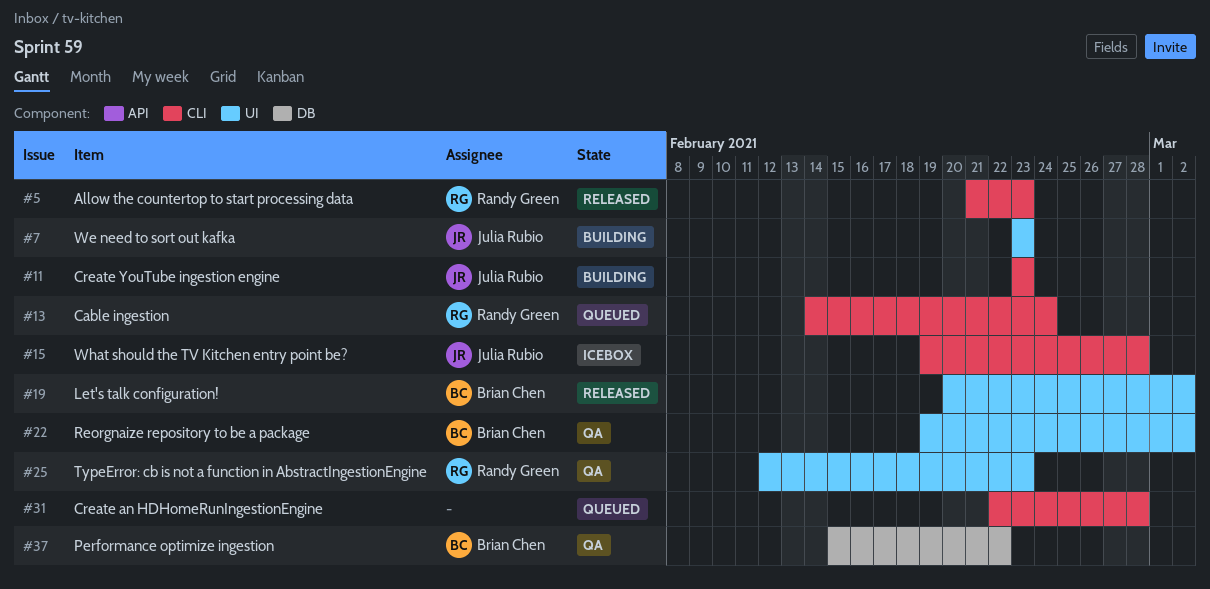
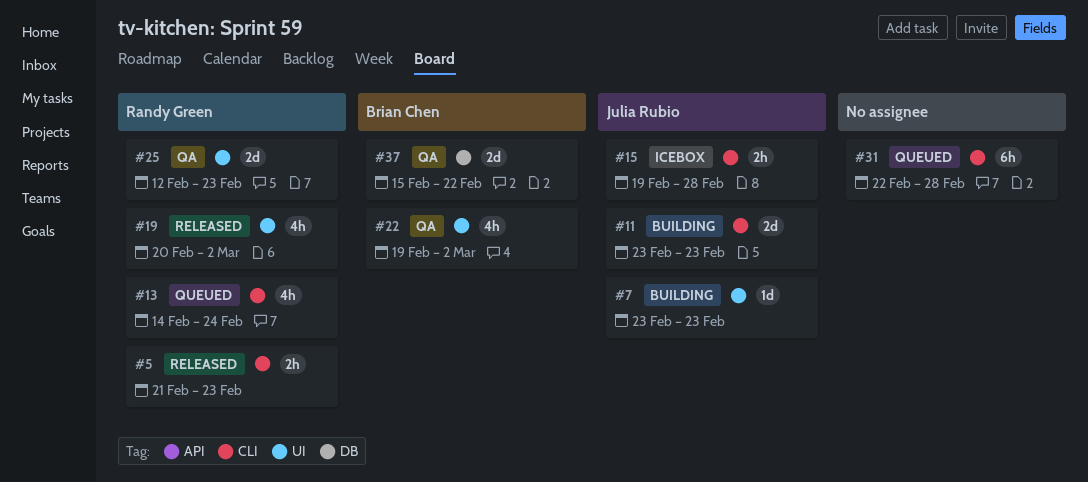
#19, owner: Brian Chen -> Randy Green

